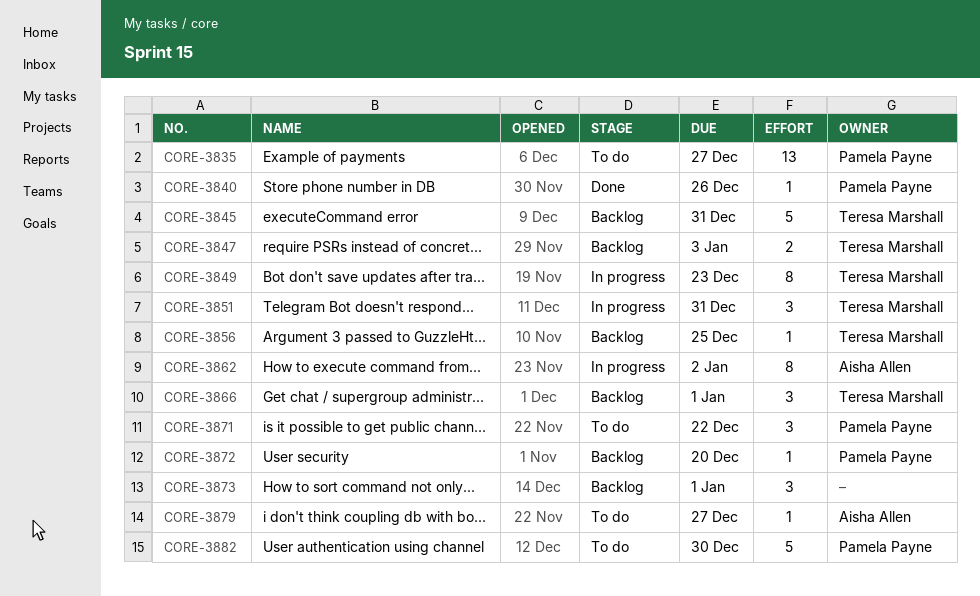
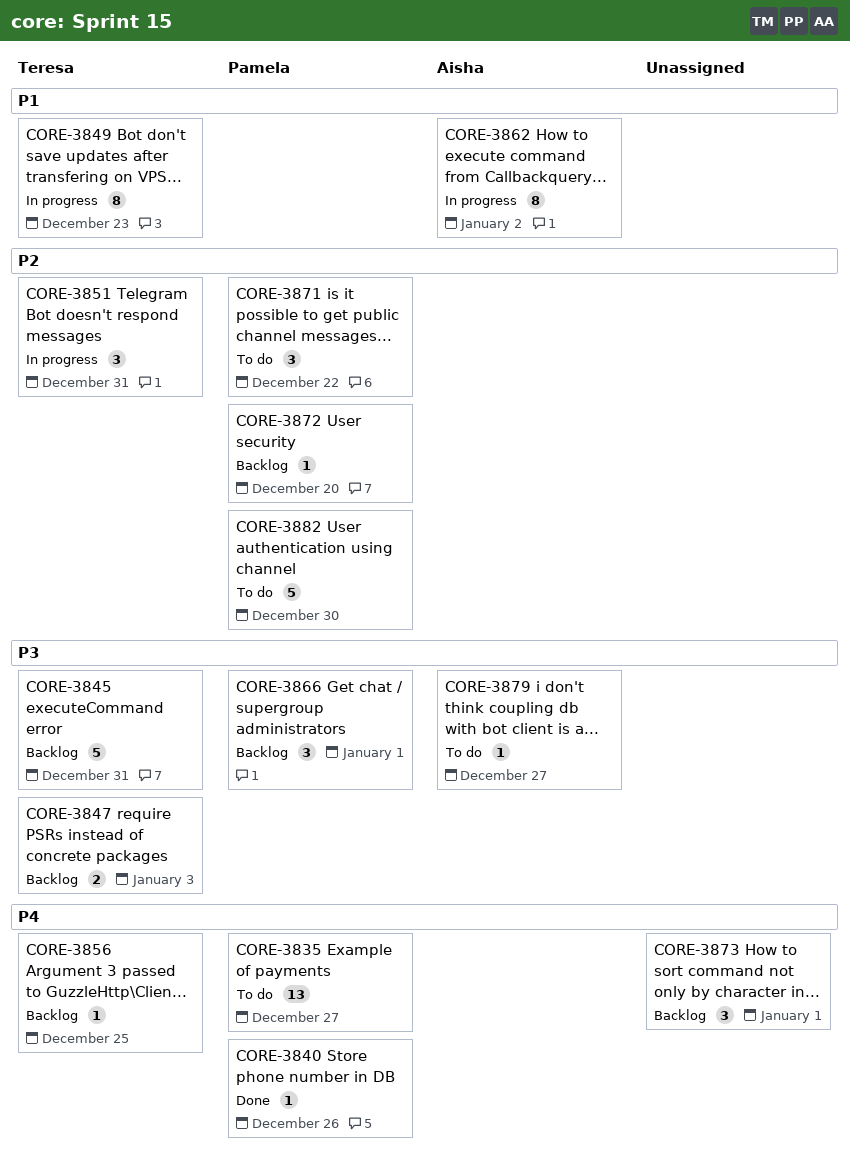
CORE-3866, owner: Teresa Marshall -> Pamela Payne

